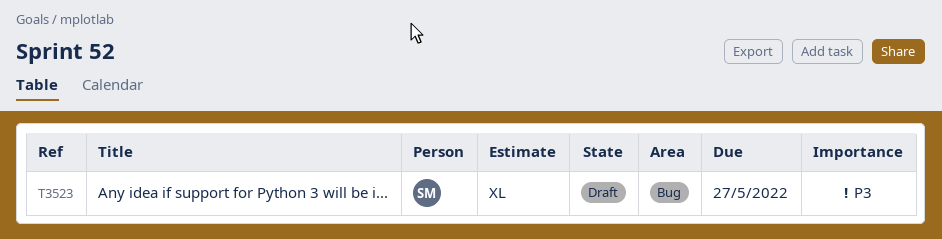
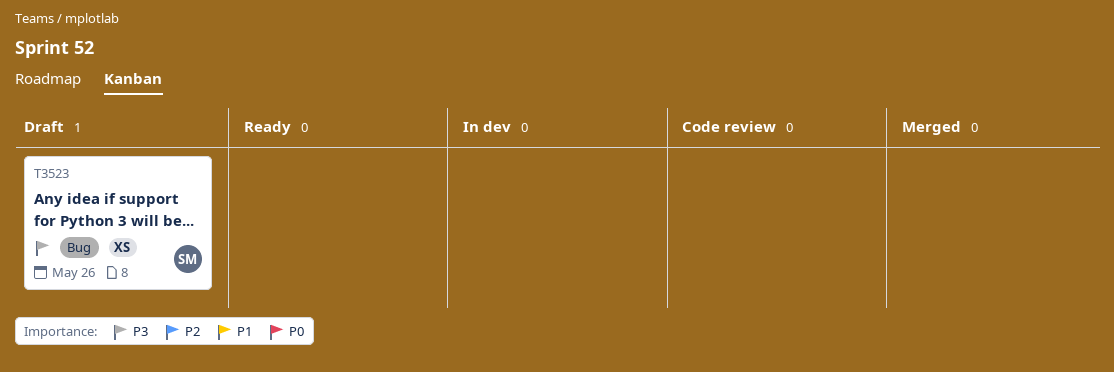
T3523, estimate: XL -> XS
T3523, due: May 27 -> May 26

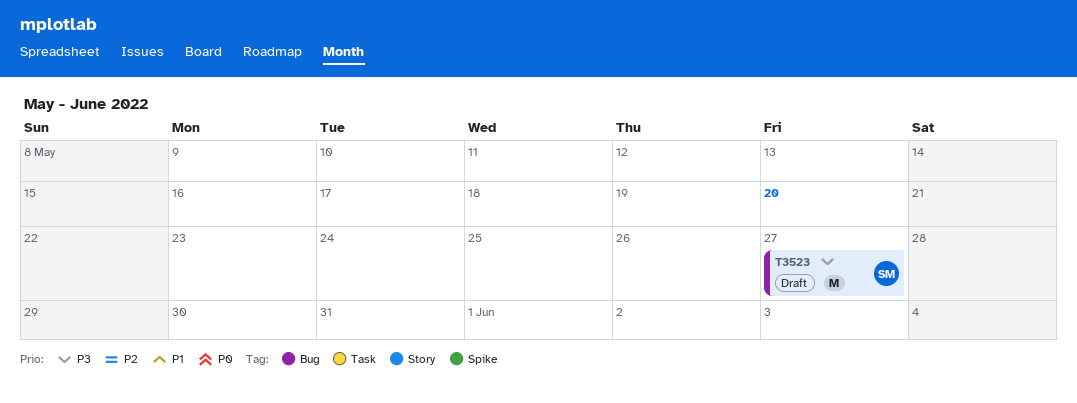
T3523, estimate: XS -> M
T3523, due: May 26 -> May 27

